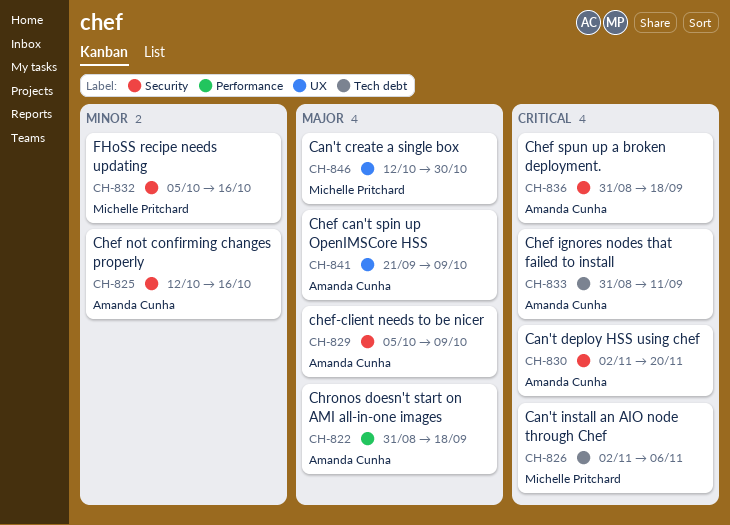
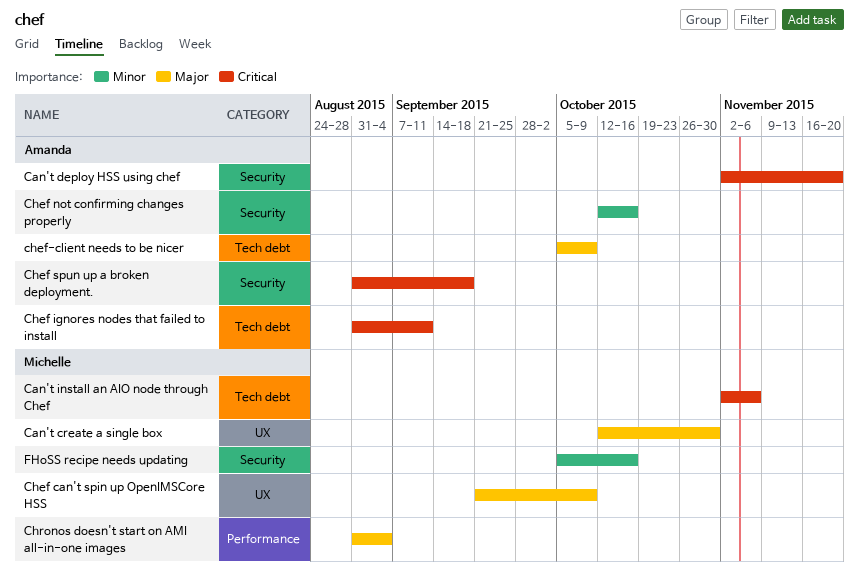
Chef can't spin up OpenIMSCore HSS, owner: Amanda Cunha -> Michelle Pritchard
chef-client needs to be nicer, label: Security -> Tech debt
Chronos doesn't start on AMI all-in-one images, owner: Amanda Cunha -> Michelle Pritchard
Chronos doesn't start on AMI all-in-one images, due: Sep 18 -> Sep 4

